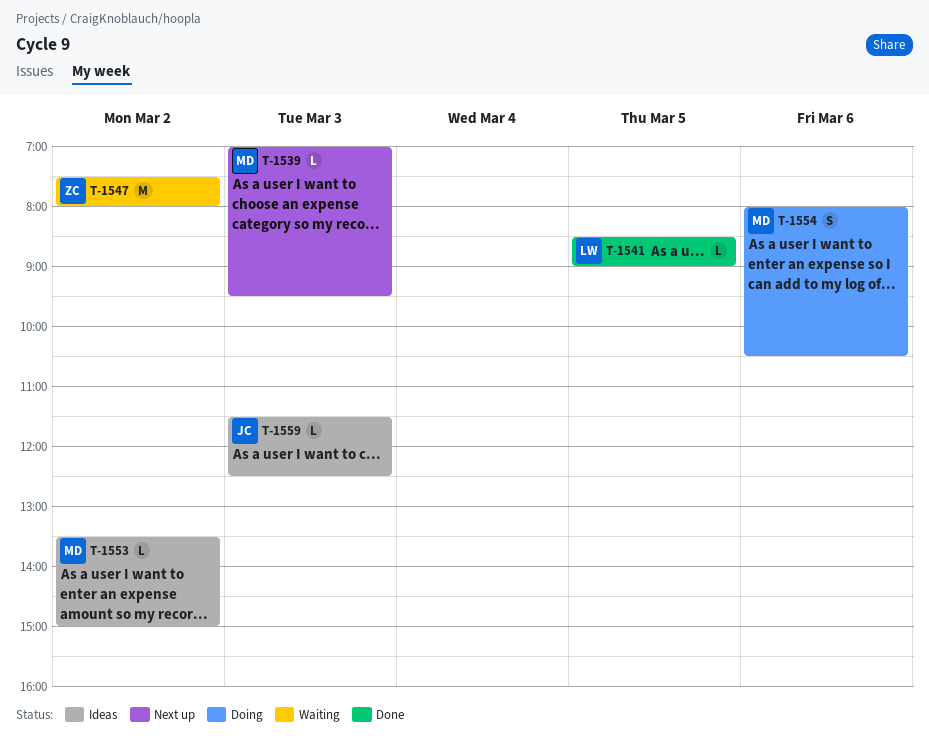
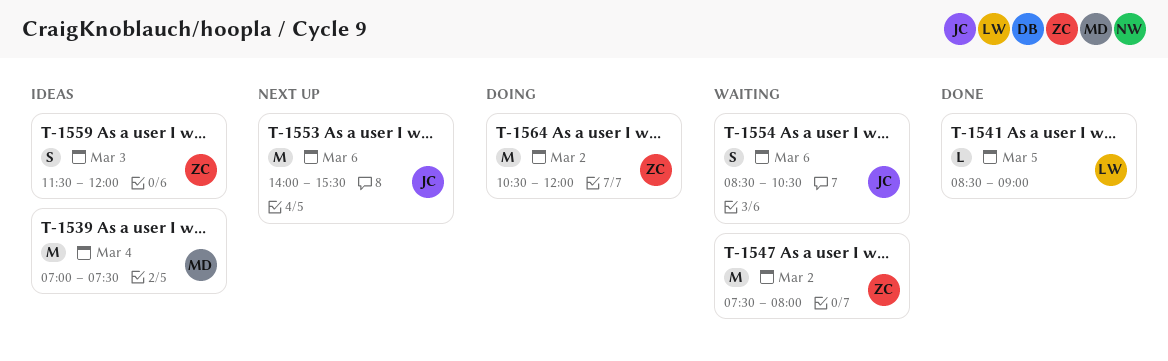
T-1539, status: Next up -> Ideas
T-1539, estimate: L -> M
T-1539, day: Mar 3 -> Mar 4
T-1539, ends: 09:30 -> 07:30
T-1553, status: Ideas -> Next up
T-1553, owner: MD -> JC
T-1553, estimate: L -> M
T-1553, day: Mar 2 -> Mar 6
T-1553, begins: 13:30 -> 14:00
T-1553, ends: 15:00 -> 15:30
T-1554, status: Doing -> Waiting
T-1554, owner: MD -> JC
T-1554, begins: 08:00 -> 08:30
T-1559, owner: JC -> ZC
T-1559, estimate: L -> S
T-1559, ends: 12:30 -> 12:00
T-1564: none -> present

